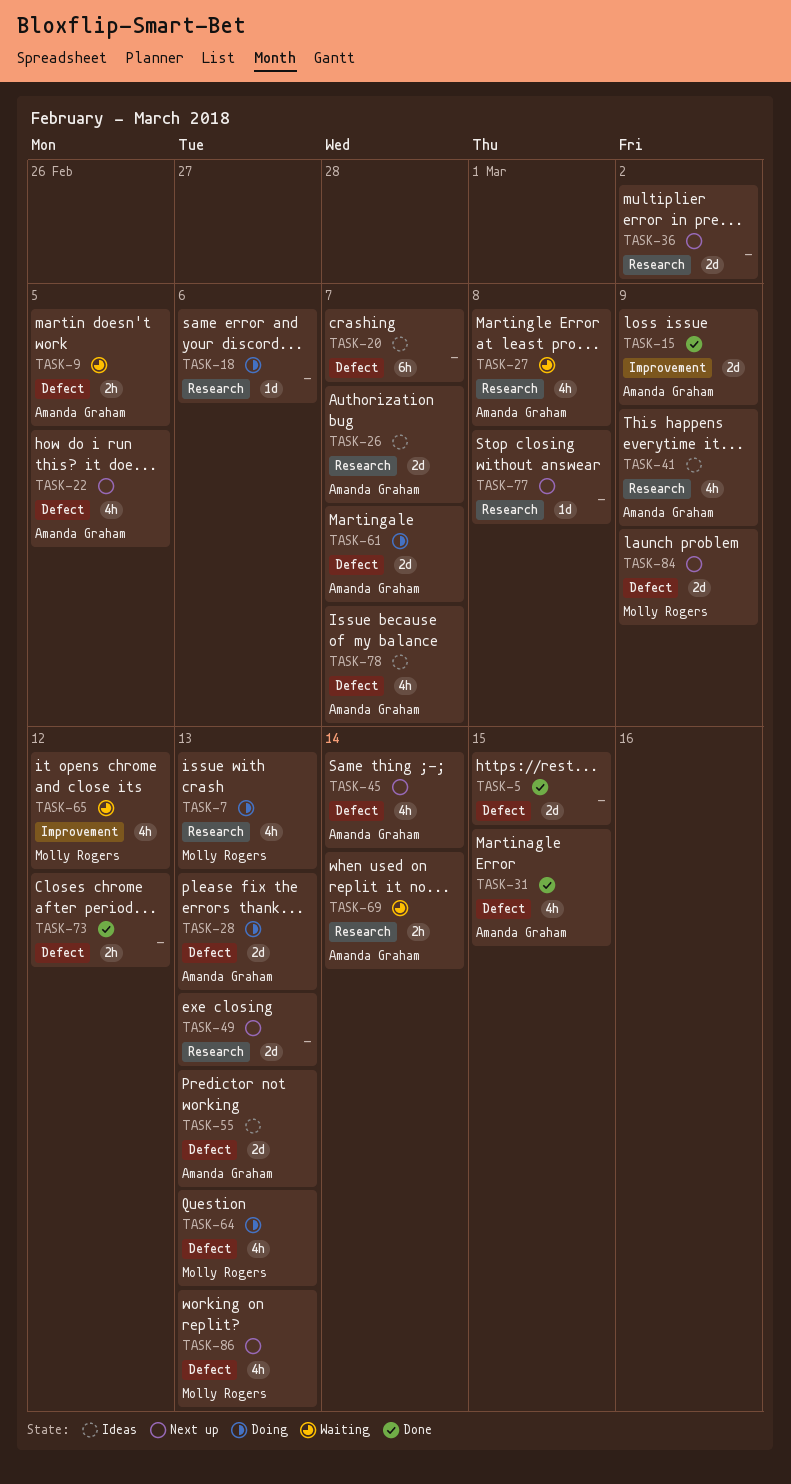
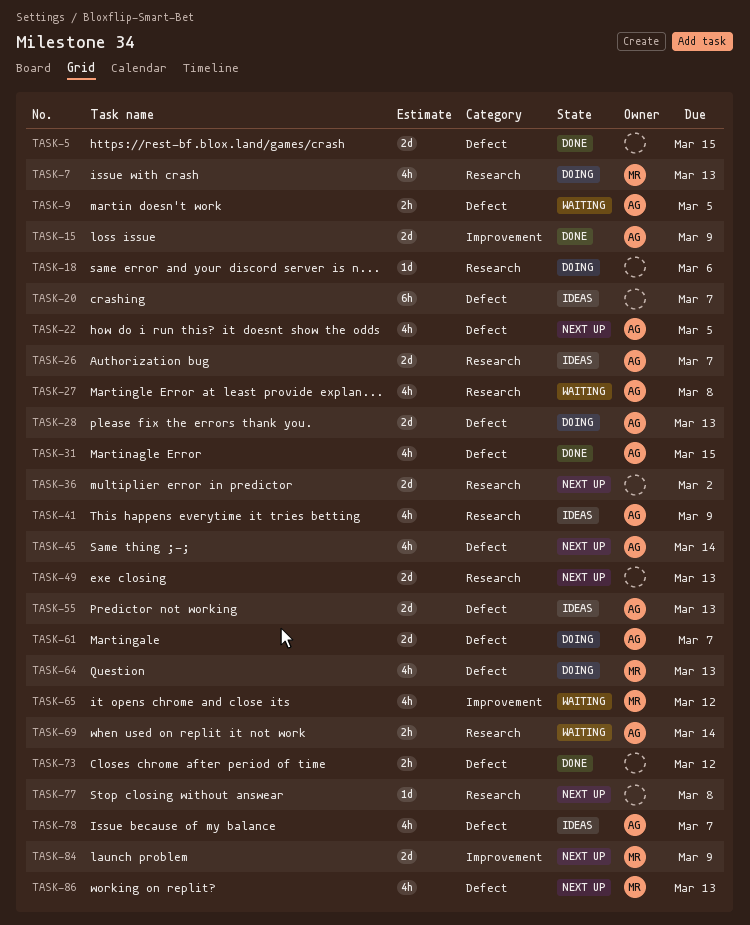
TASK-84, label: Defect -> Improvement

